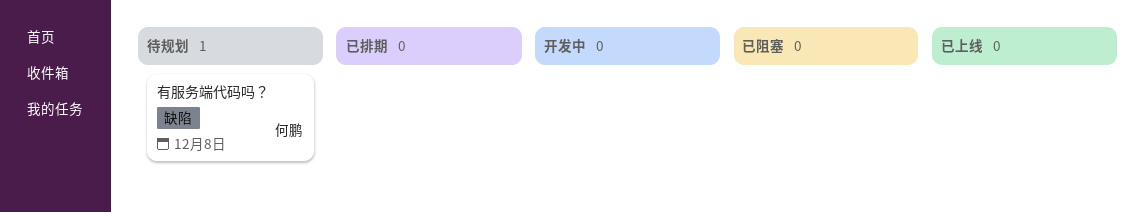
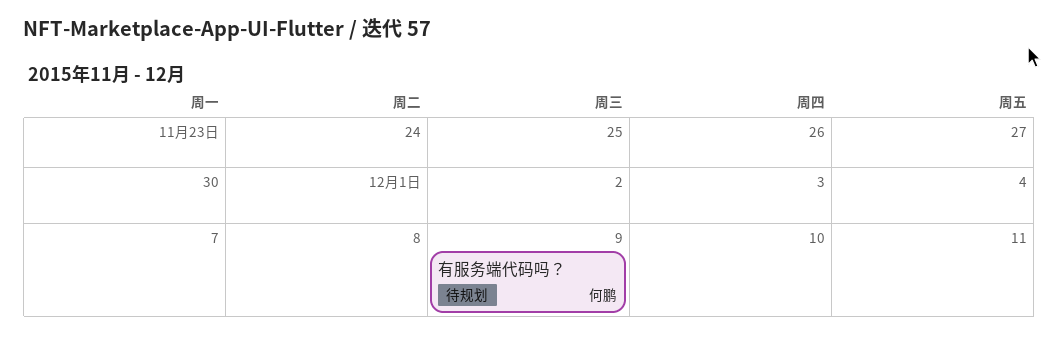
有服务端代码吗？, due: Dec 8 -> Dec 9

